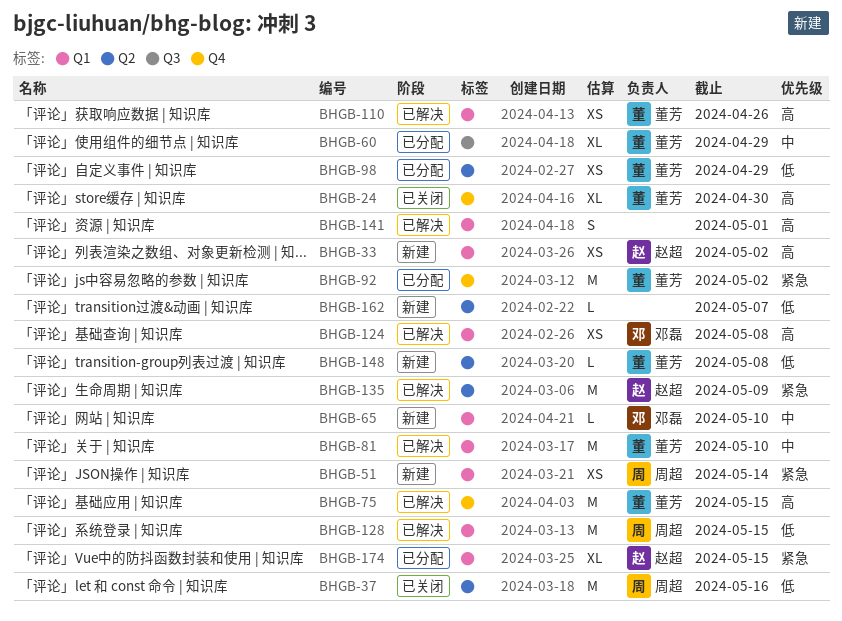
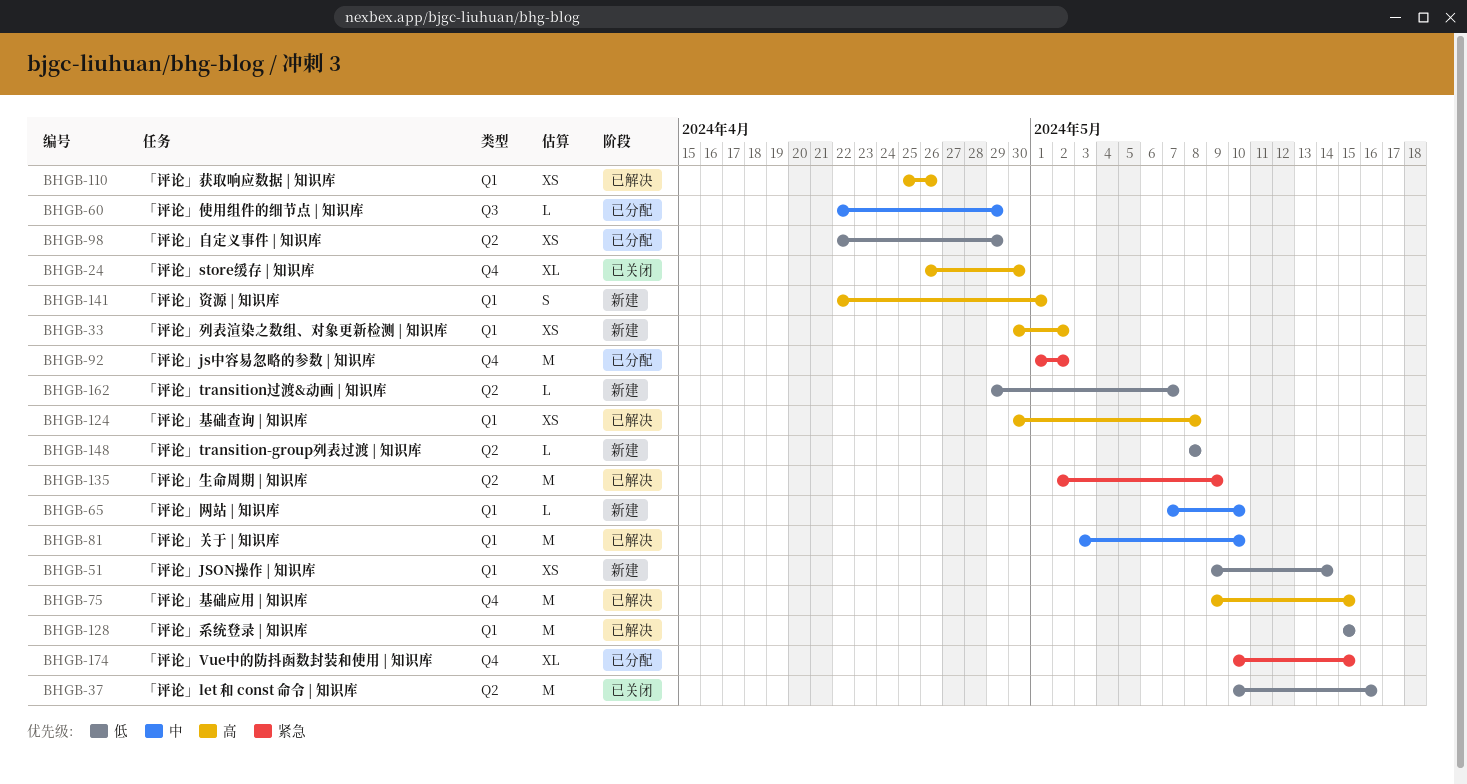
BHGB-51, priority: 紧急 -> 低
BHGB-60, estimate: XL -> L
BHGB-141, status: 已解决 -> 新建
BHGB-174, label: Q1 -> Q4

